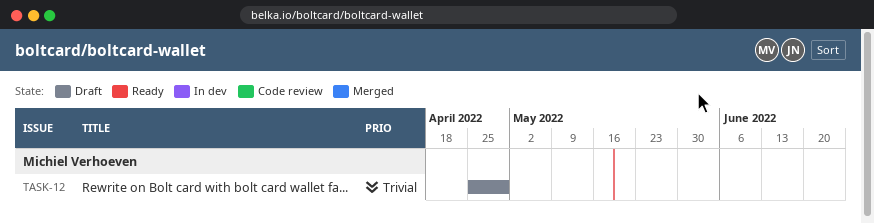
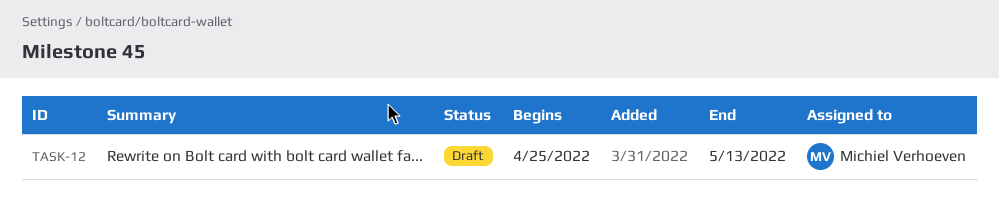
TASK-12, due: Apr 29 -> May 13

